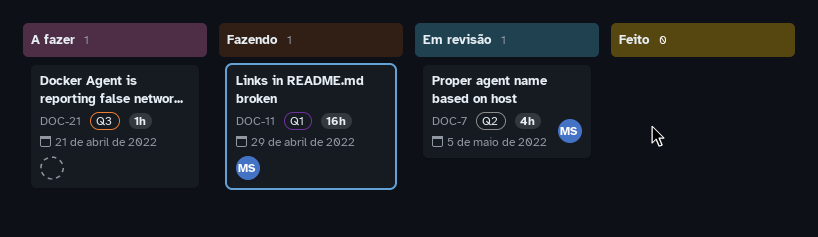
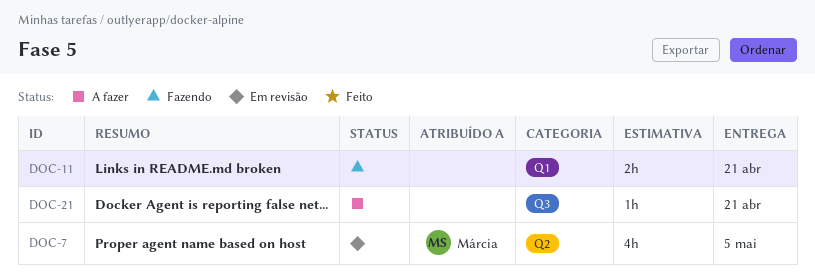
DOC-11, owner: Márcia -> none
DOC-11, estimate: 16h -> 2h
DOC-11, due: Apr 29 -> Apr 21

